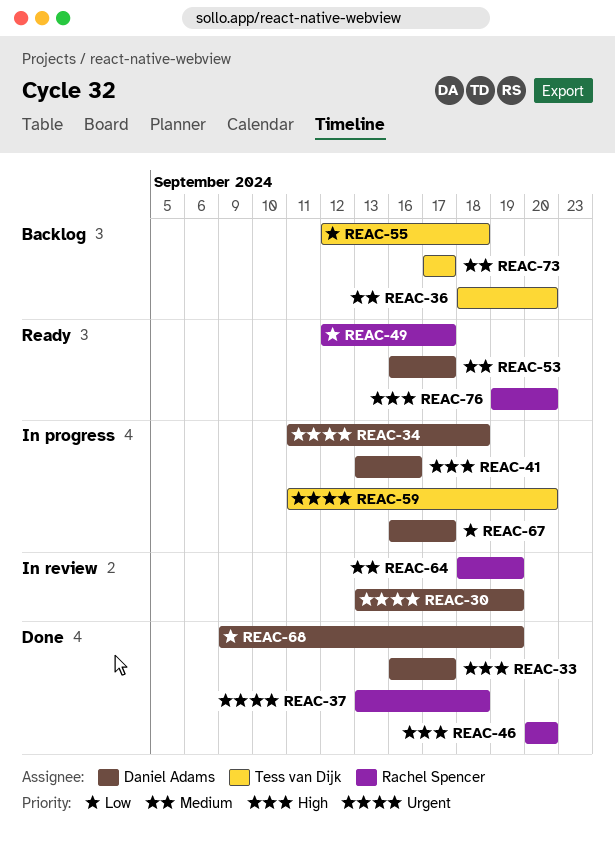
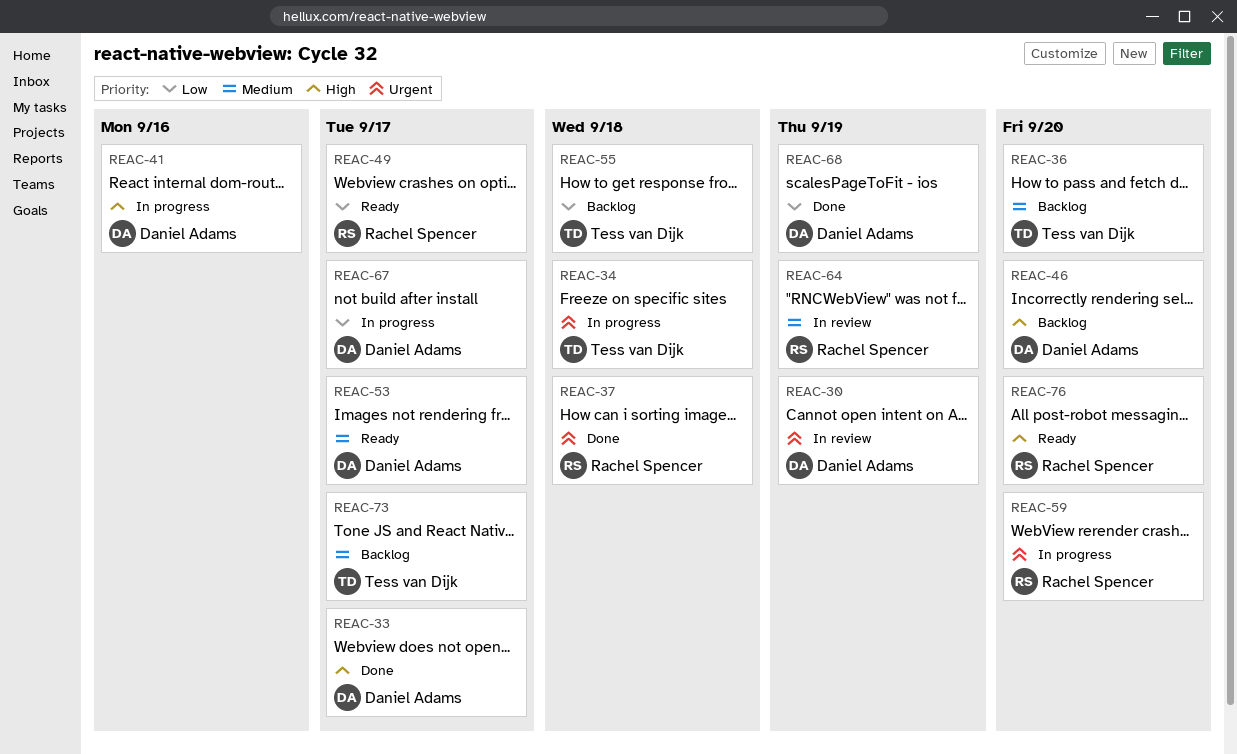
REAC-34, owner: Daniel Adams -> Tess van Dijk
REAC-46, status: Done -> Backlog
REAC-46, owner: Rachel Spencer -> Daniel Adams
REAC-59, owner: Tess van Dijk -> Rachel Spencer

